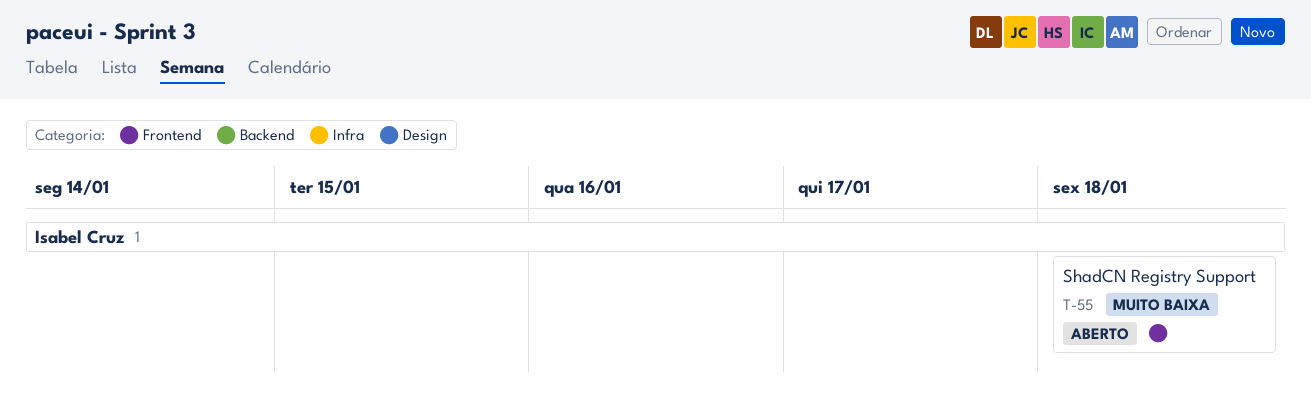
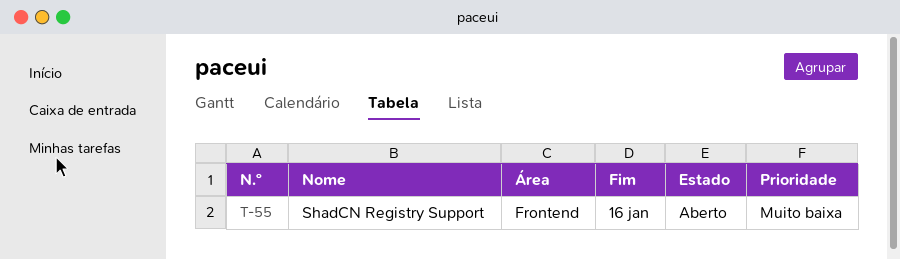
T-55, due: Jan 18 -> Jan 16

